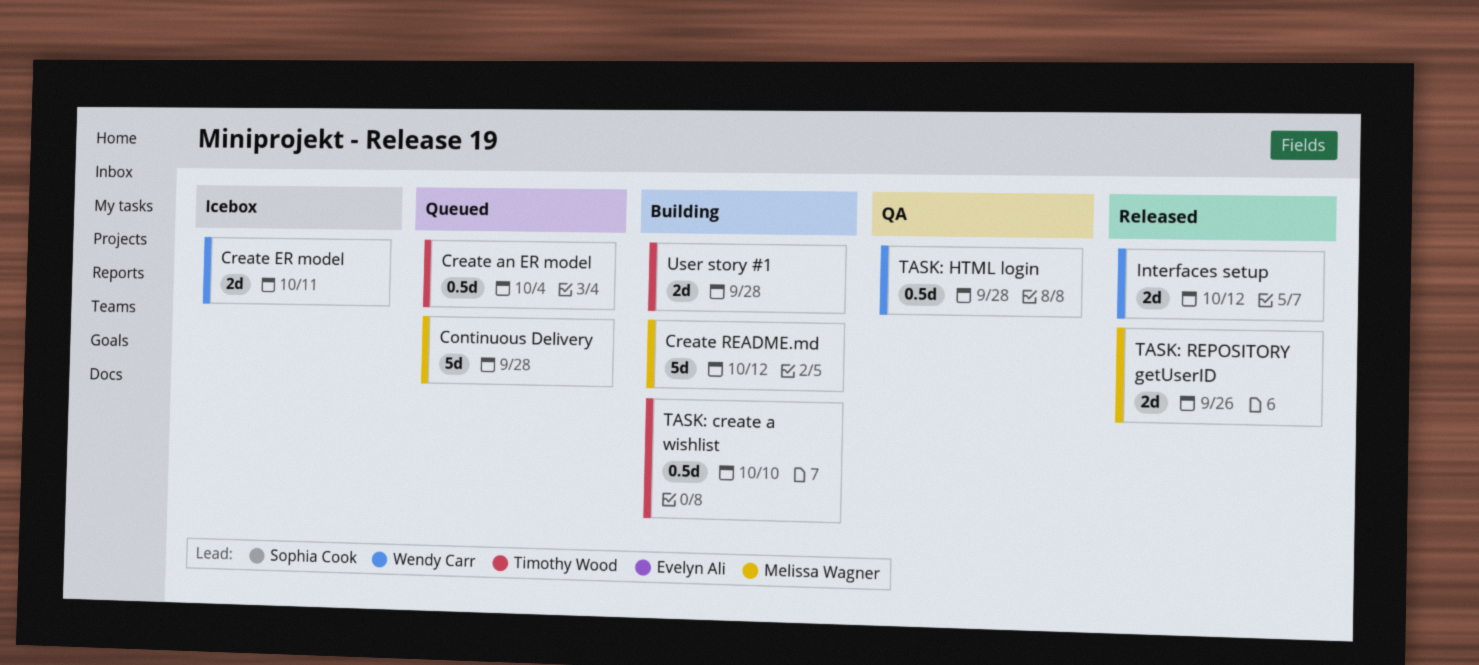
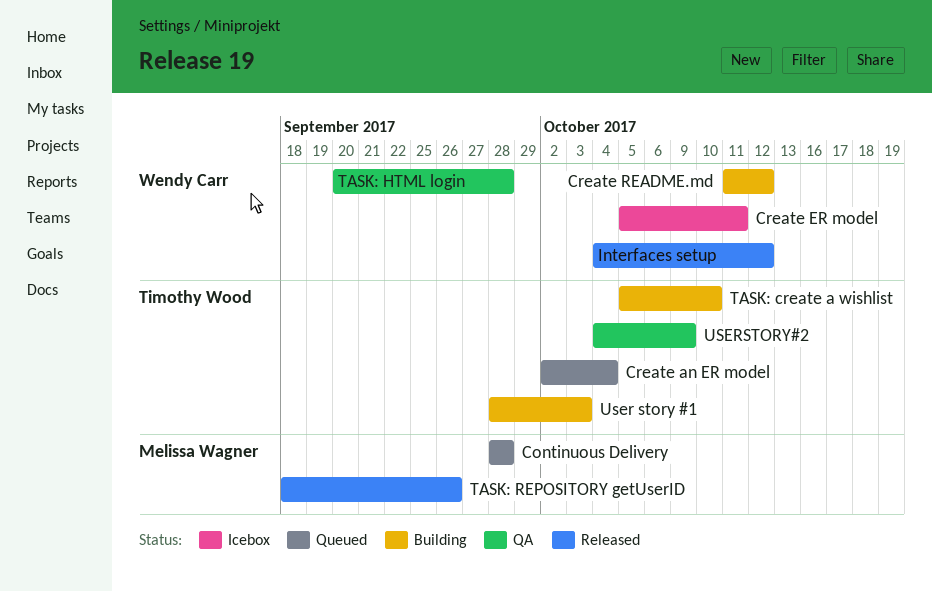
Create README.md, owner: Melissa Wagner -> Wendy Carr
User story #1, due: Sep 28 -> Oct 3
USERSTORY#2: none -> present

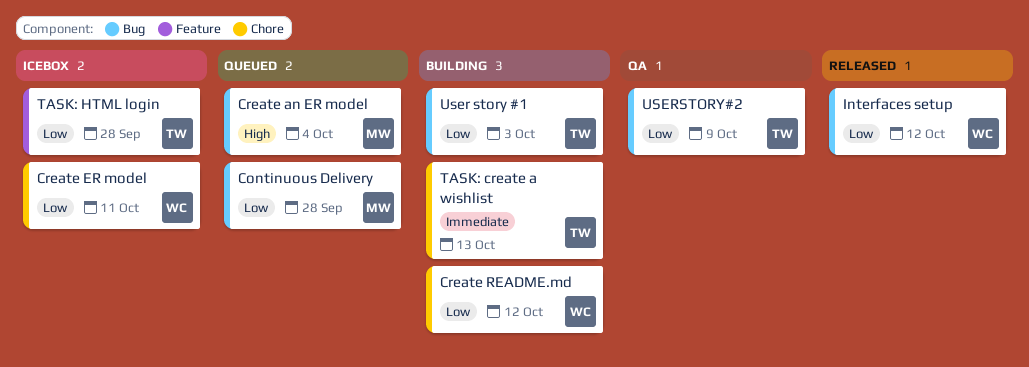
Create an ER model, owner: Timothy Wood -> Melissa Wagner
TASK: create a wishlist, due: Oct 10 -> Oct 13
TASK: HTML login, status: QA -> Icebox
TASK: HTML login, owner: Wendy Carr -> Timothy Wood
TASK: REPOSITORY getUserID: present -> none

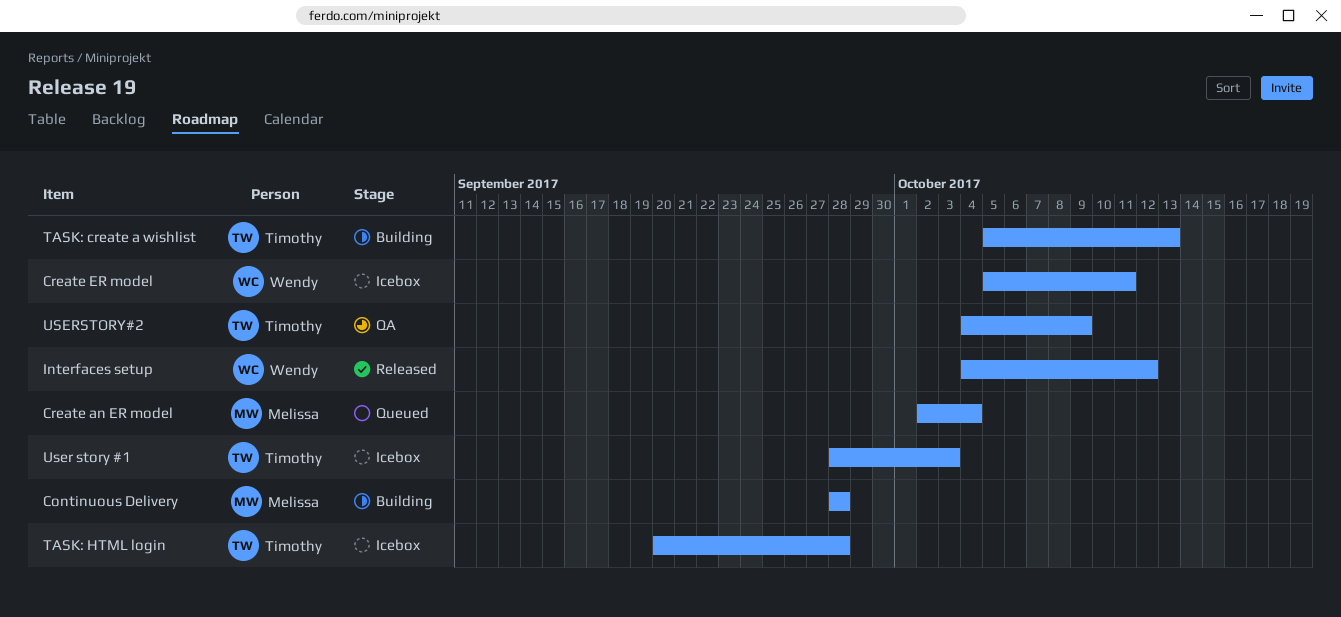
Continuous Delivery, status: Queued -> Building
Create README.md: present -> none
User story #1, status: Building -> Icebox

